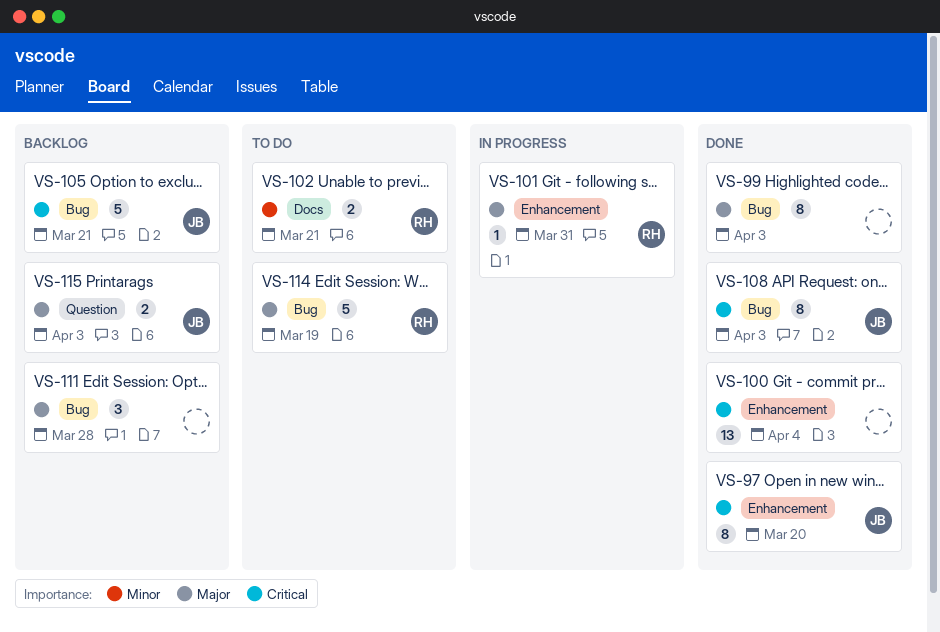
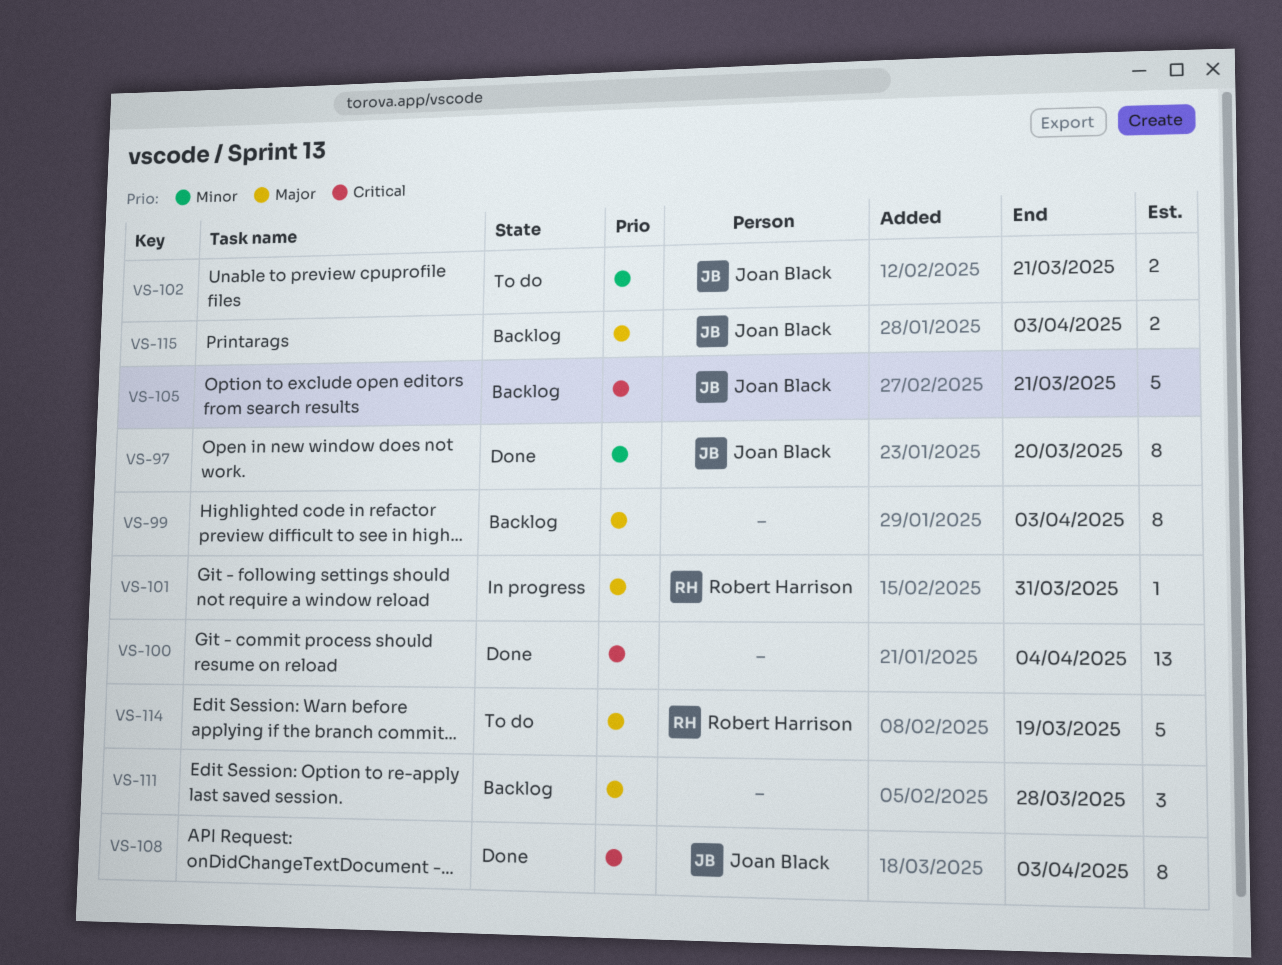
VS-97, priority: Critical -> Minor
VS-99, status: Done -> Backlog
VS-102, owner: Robert Harrison -> Joan Black

